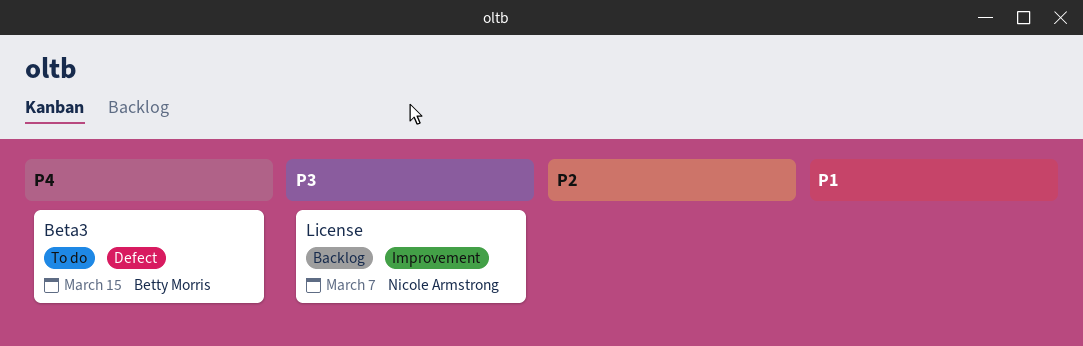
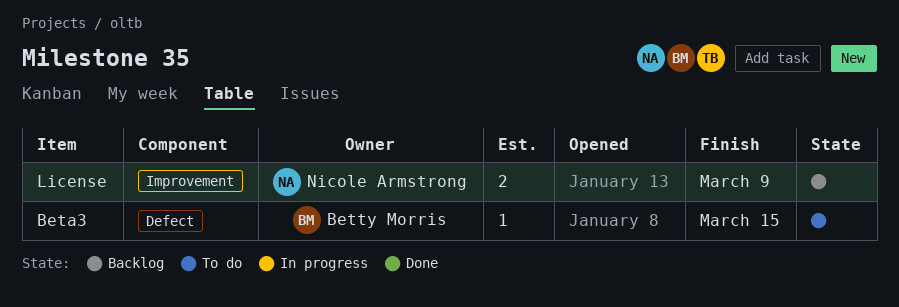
License, due: Mar 7 -> Mar 9

